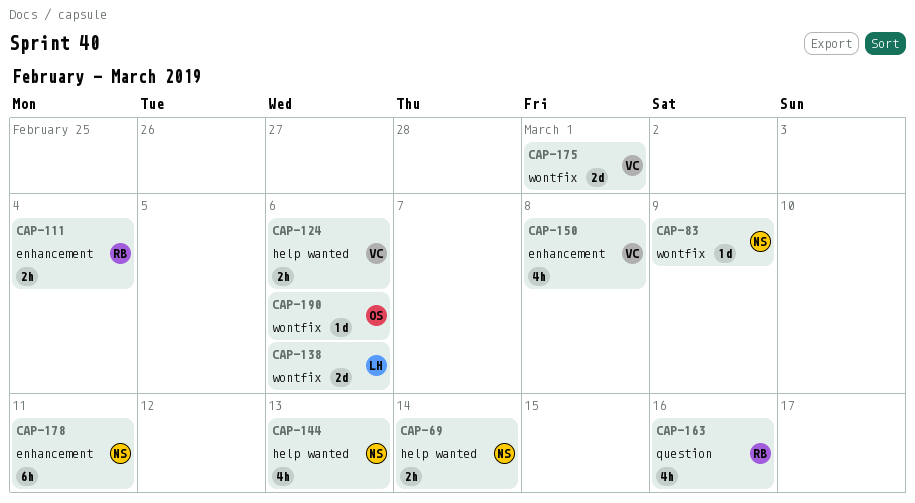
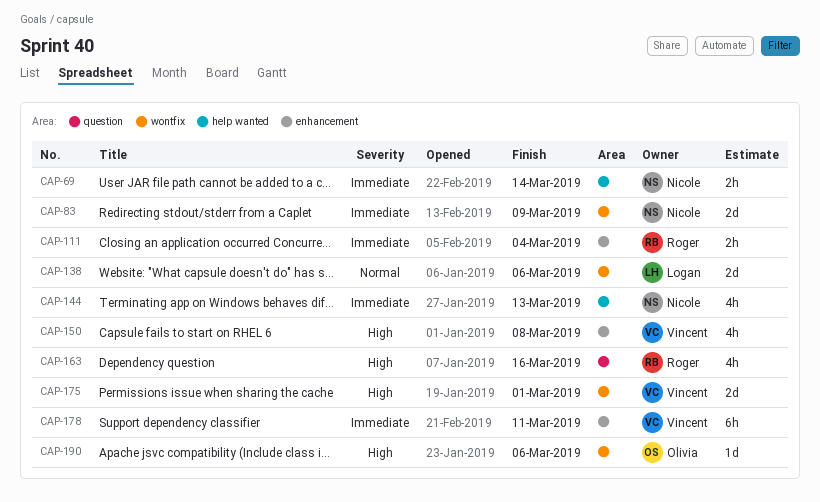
CAP-83, estimate: 1d -> 2d
CAP-124: present -> none
CAP-178, owner: Nicole -> Vincent

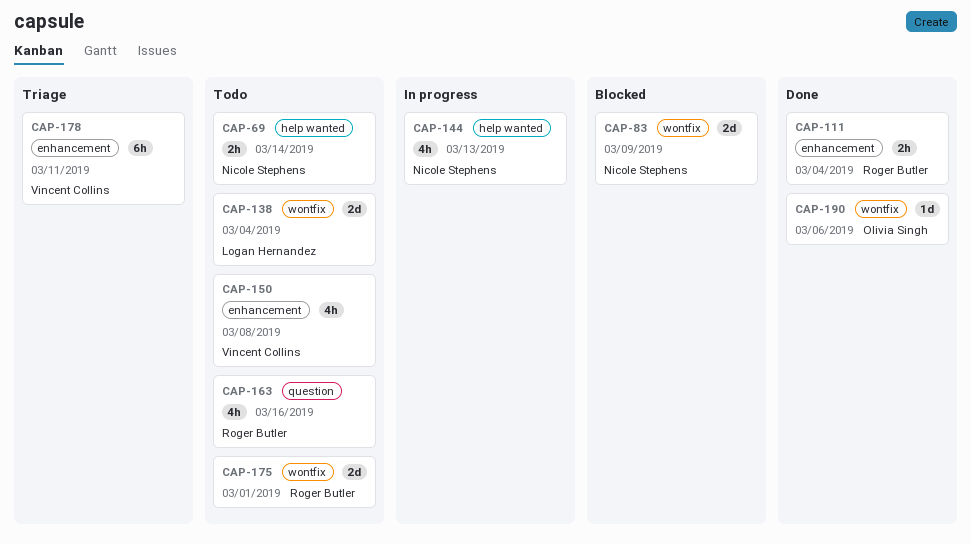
CAP-138, due: Mar 6 -> Mar 4
CAP-175, owner: Vincent Collins -> Roger Butler

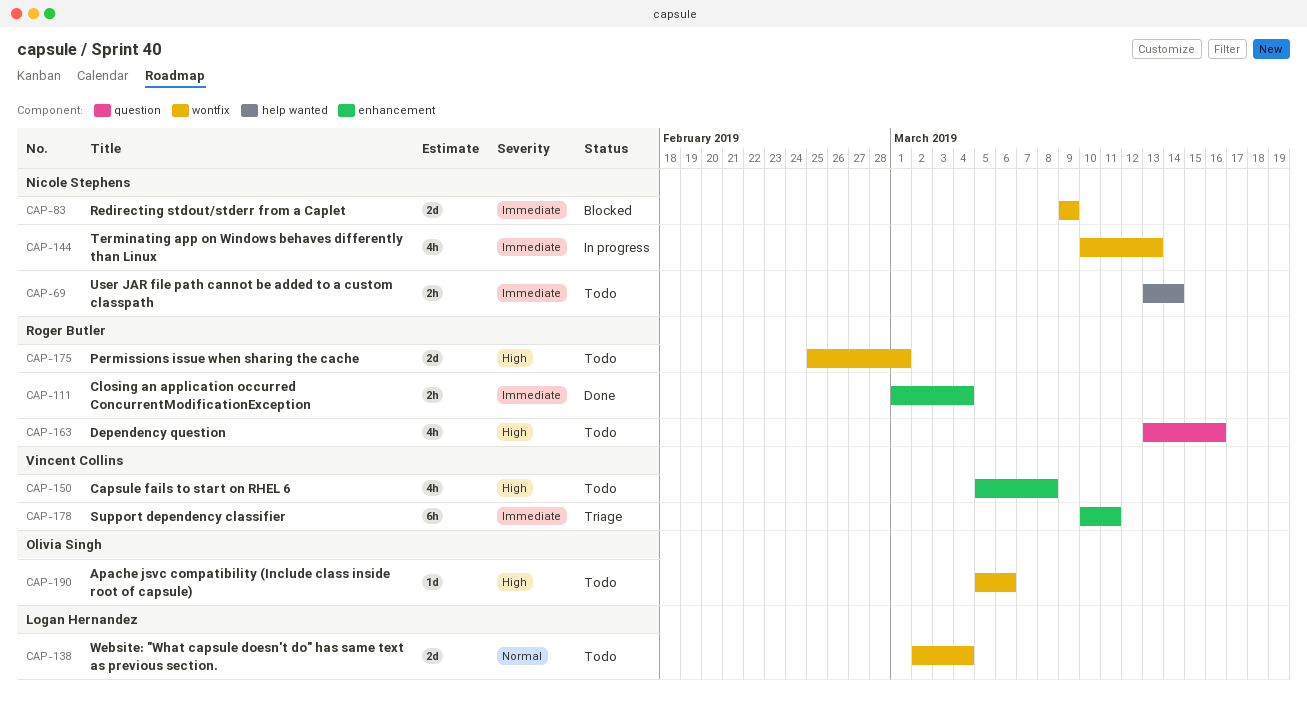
CAP-144, label: help wanted -> wontfix
CAP-190, status: Done -> Todo

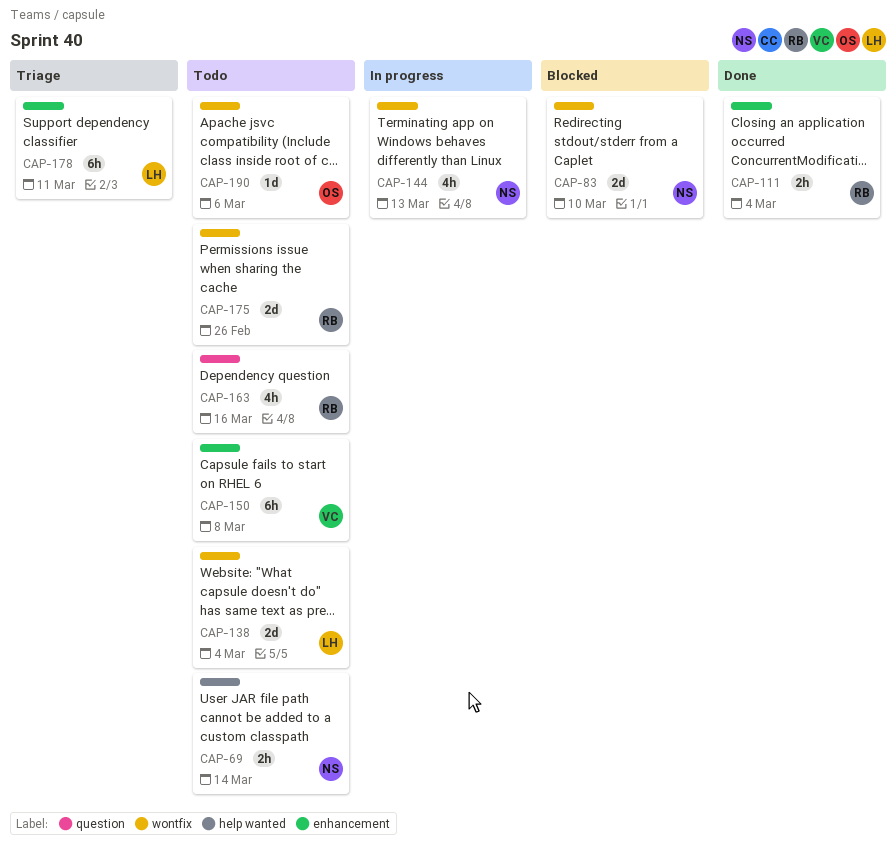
CAP-83, due: Mar 9 -> Mar 10
CAP-150, estimate: 4h -> 6h
CAP-175, due: Mar 1 -> Feb 26
CAP-178, owner: Vincent Collins -> Logan Hernandez

